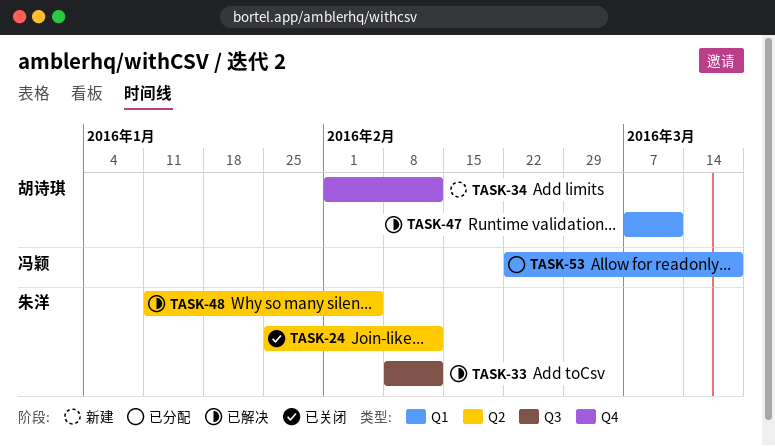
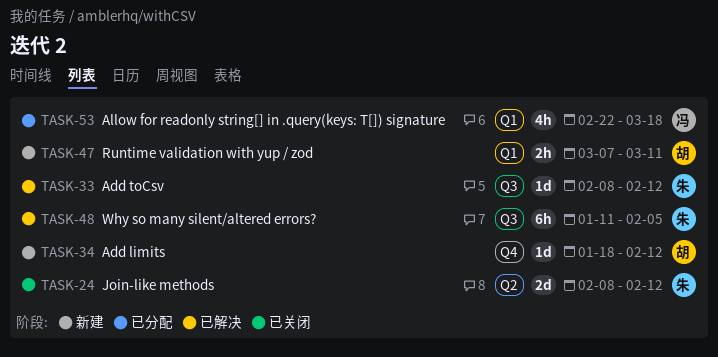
TASK-24, start: Jan 25 -> Feb 8
TASK-34, start: Feb 1 -> Jan 18
TASK-47, status: 已解决 -> 新建
TASK-48, label: Q2 -> Q3

